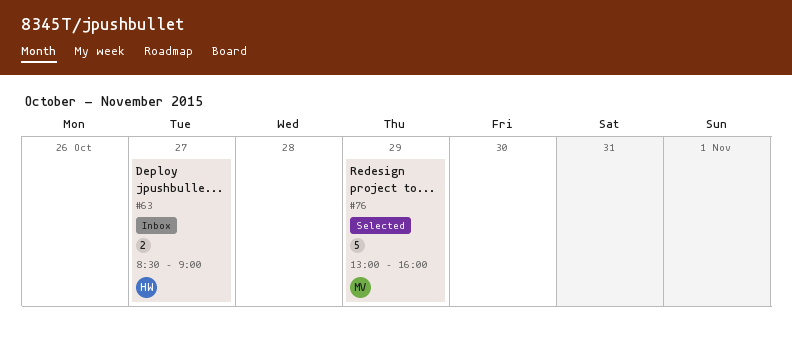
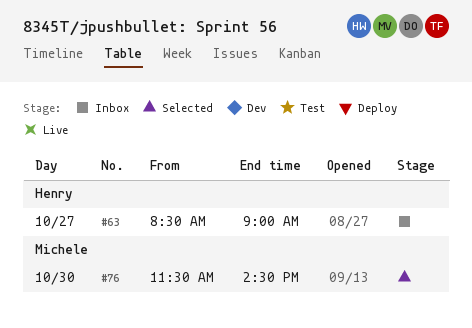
#76, day: Oct 29 -> Oct 30
#76, begins: 13:00 -> 11:30
#76, ends: 16:00 -> 14:30

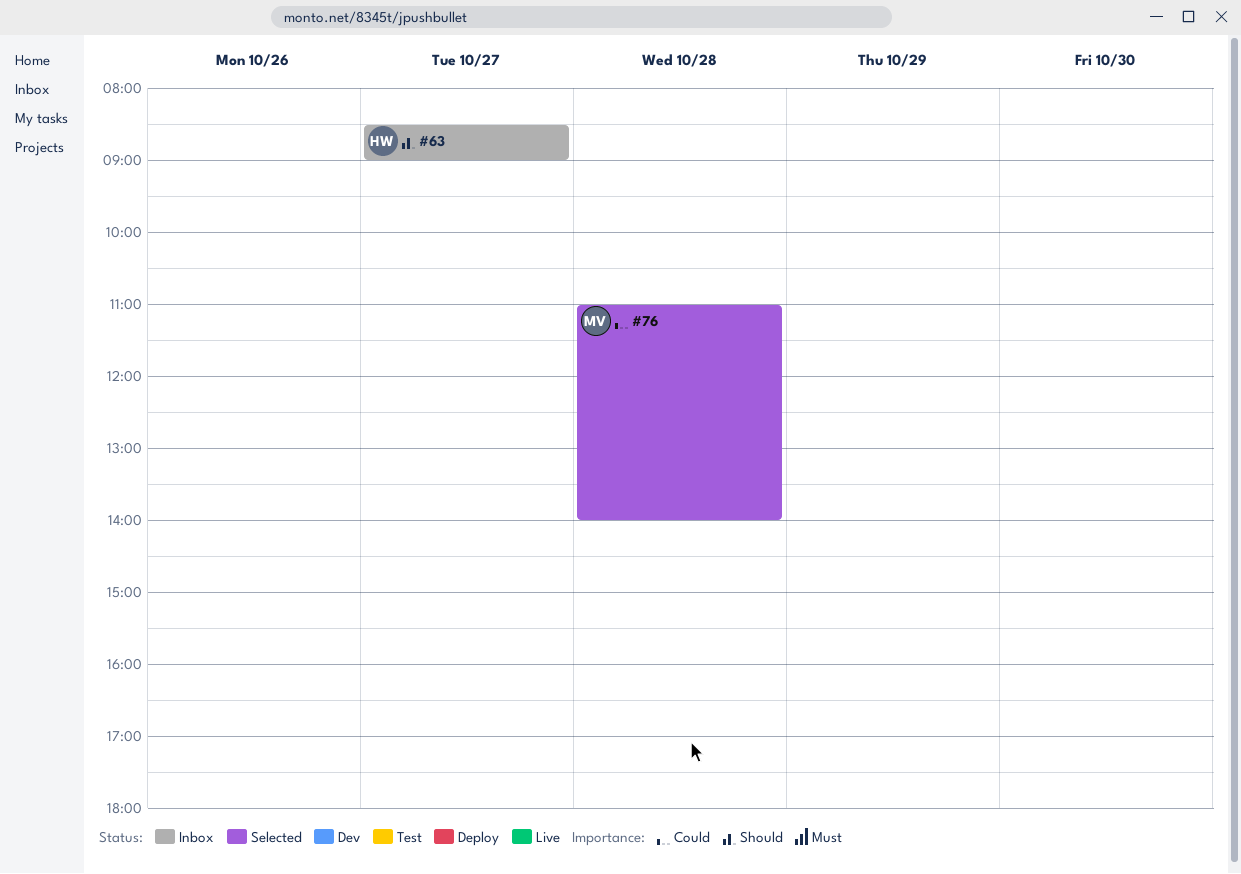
#76, day: Oct 30 -> Oct 28
#76, begins: 11:30 -> 11:00
#76, ends: 14:30 -> 14:00

